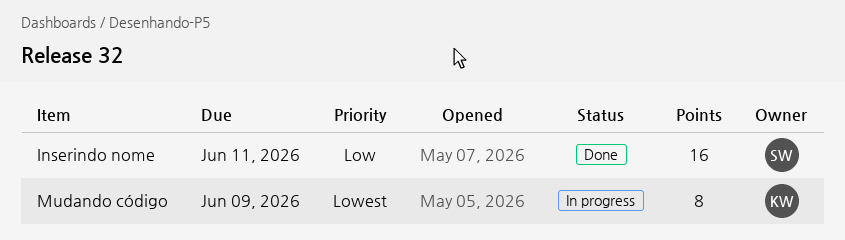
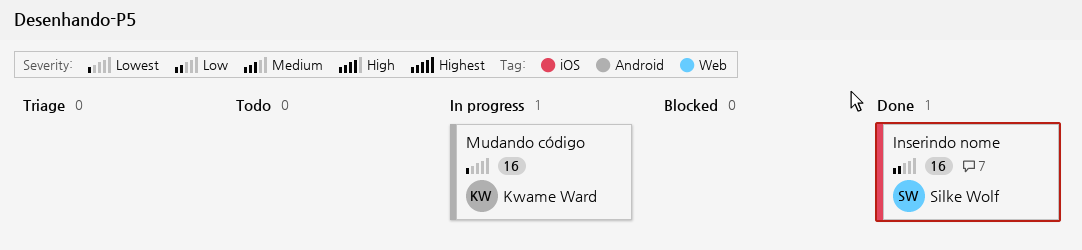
Mudando código, estimate: 8 -> 16

